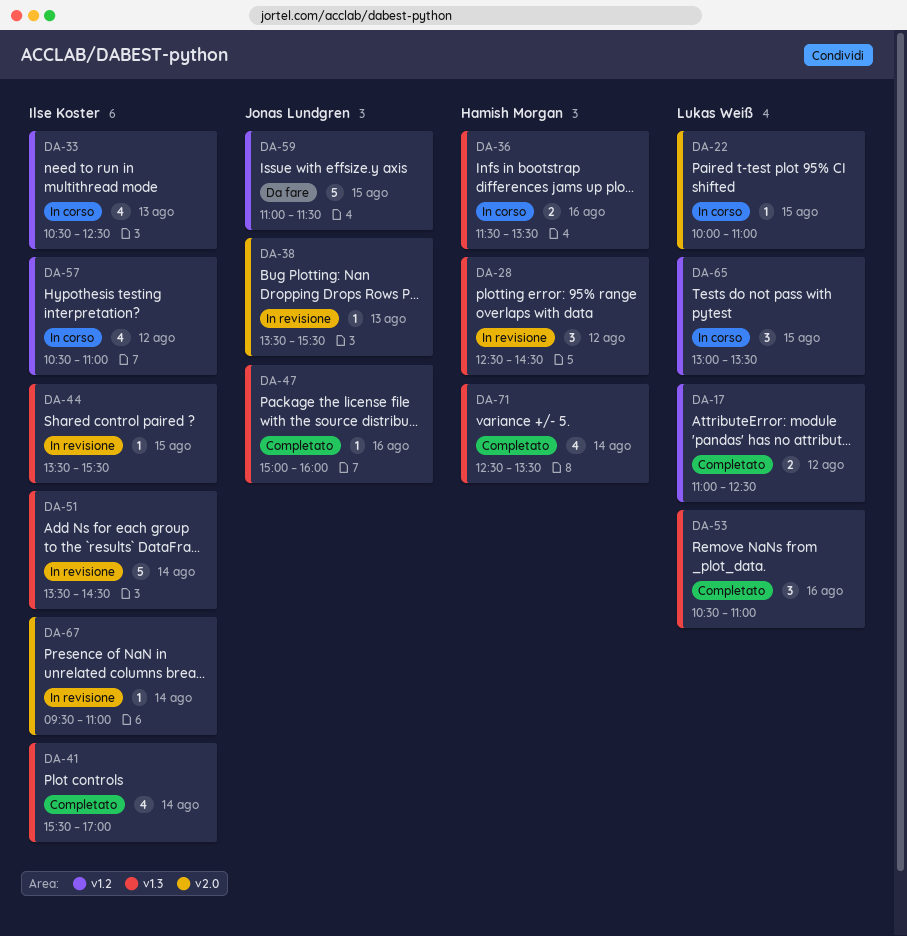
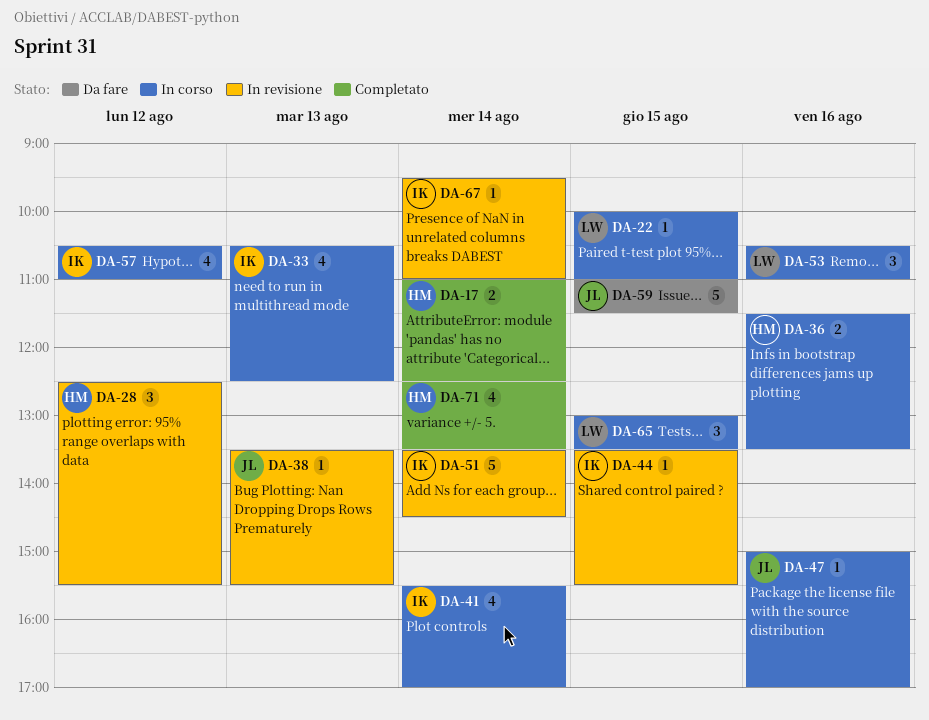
DA-17, owner: Lukas Weiß -> Hamish Morgan
DA-17, day: Aug 12 -> Aug 14
DA-28, ends: 14:30 -> 15:30
DA-41, status: Completato -> In corso
DA-47, status: Completato -> In corso
DA-47, ends: 16:00 -> 17:00
DA-53, status: Completato -> In corso

